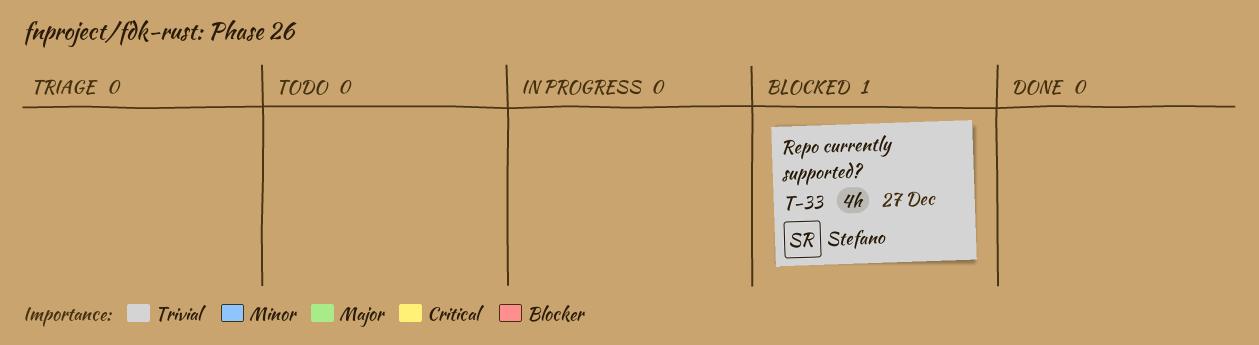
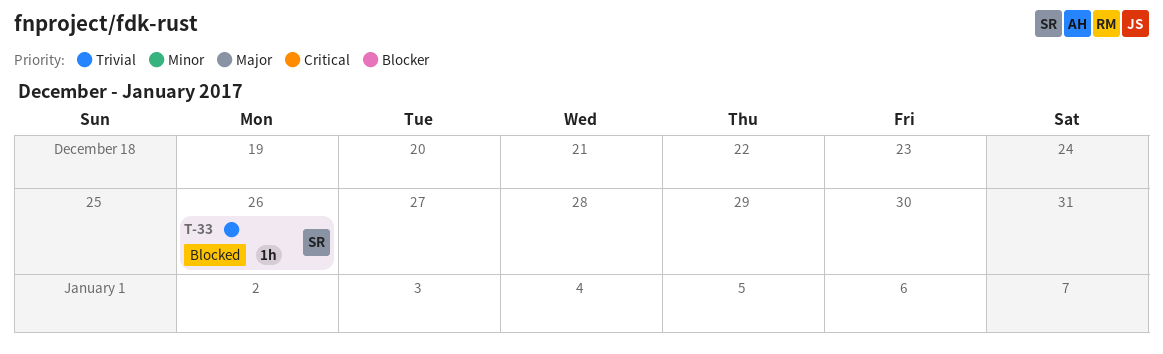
T-33, estimate: 4h -> 1h
T-33, due: Dec 27 -> Dec 26

